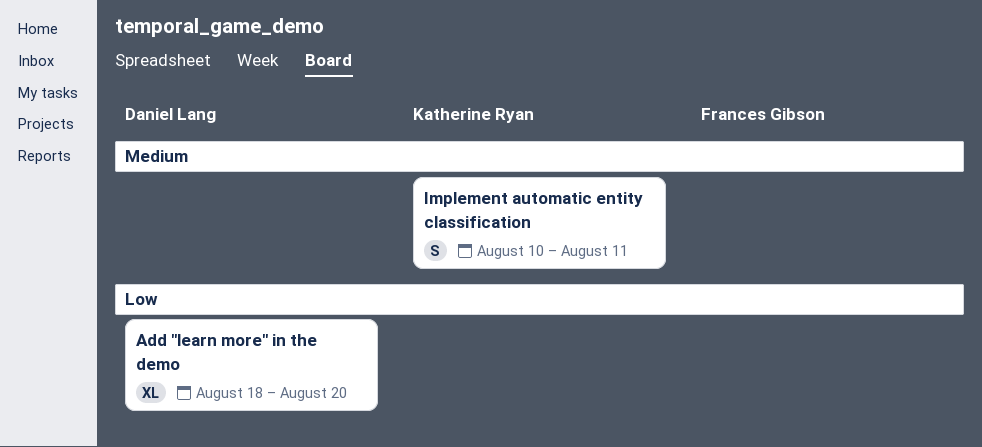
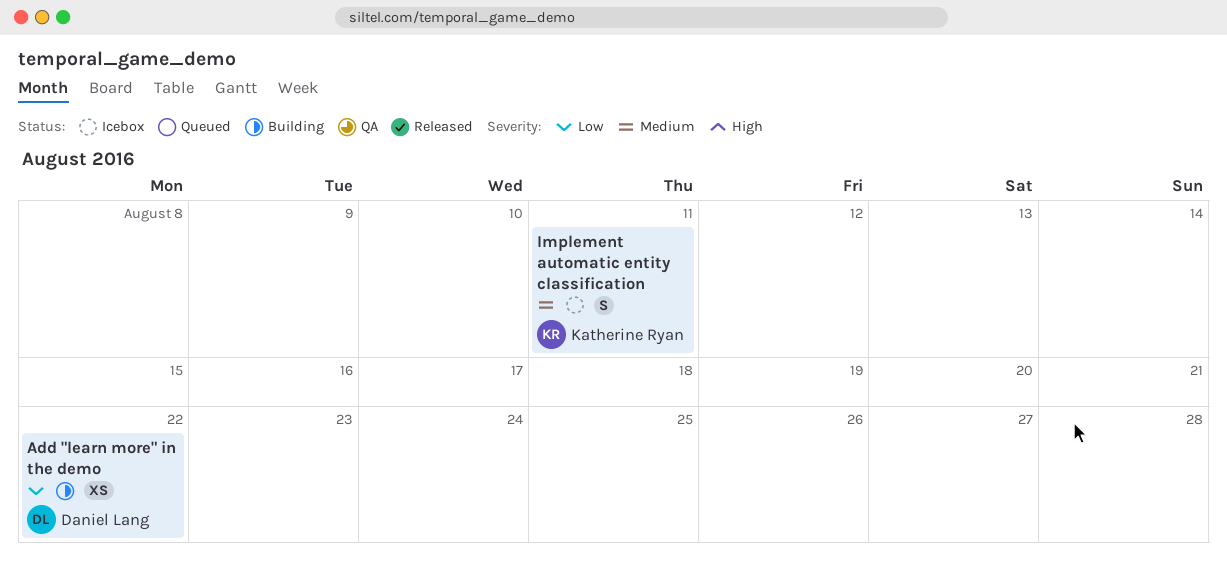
Add "learn more" in the demo, estimate: XL -> XS
Add "learn more" in the demo, due: Aug 20 -> Aug 22

